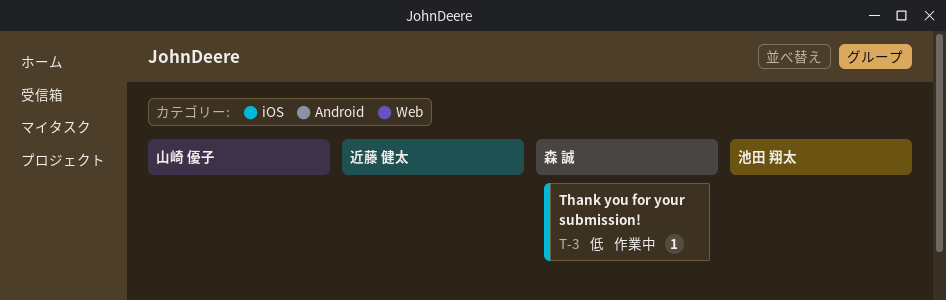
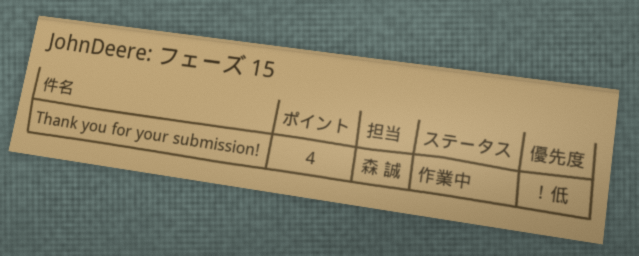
Thank you for your submission!, estimate: 1 -> 4

